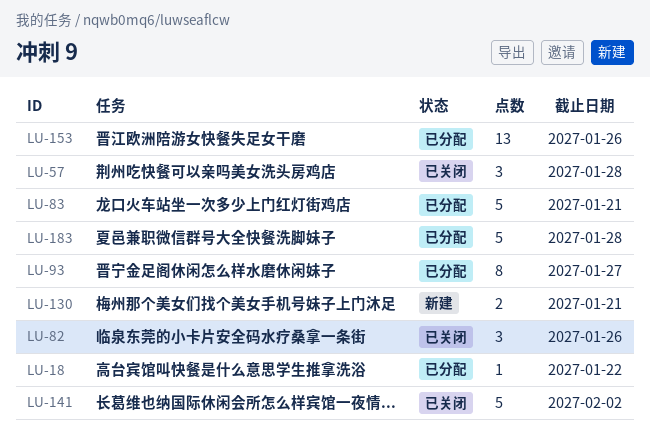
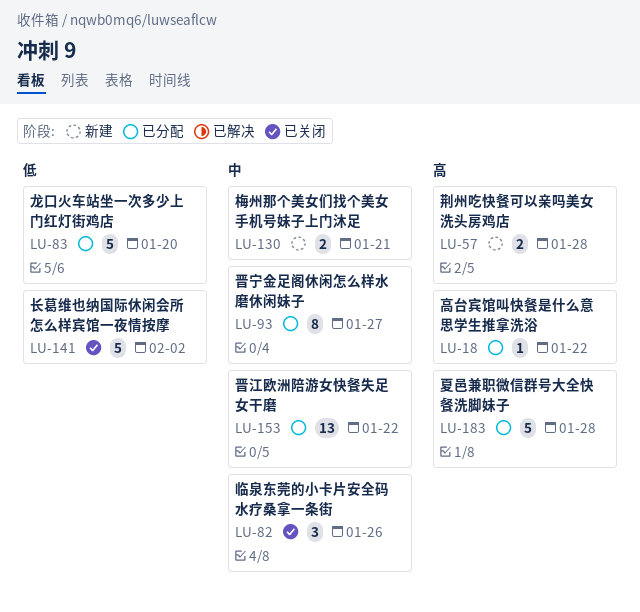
LU-57, status: 已关闭 -> 新建
LU-57, estimate: 3 -> 2
LU-83, due: Jan 21 -> Jan 20
LU-153, due: Jan 26 -> Jan 22

